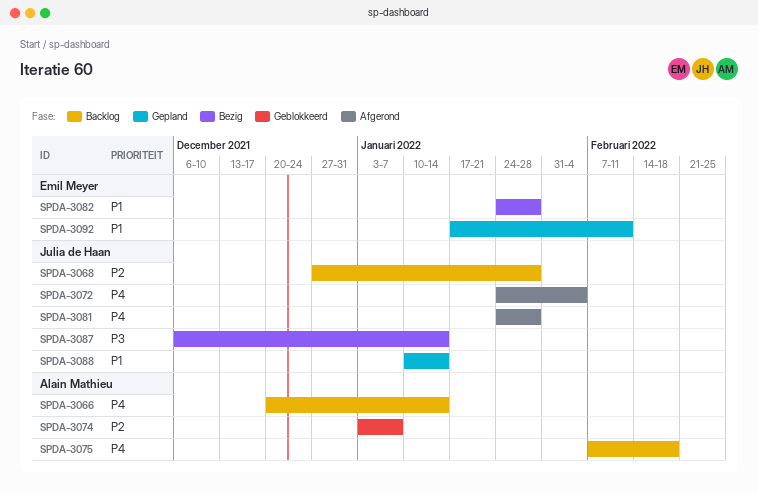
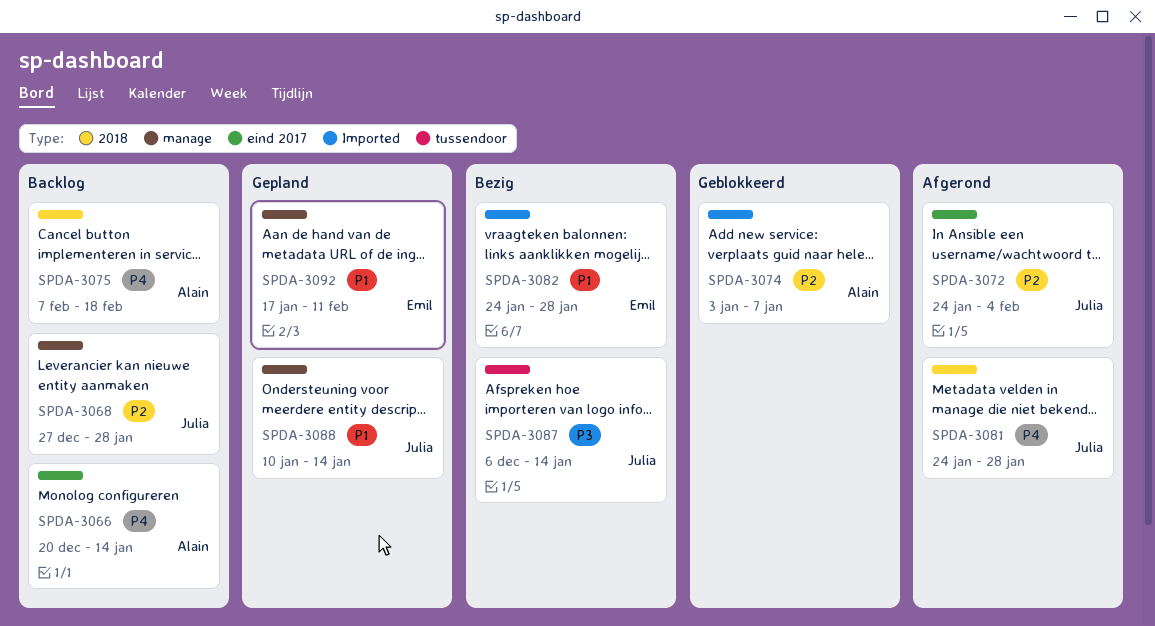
SPDA-3072, priority: P4 -> P2

